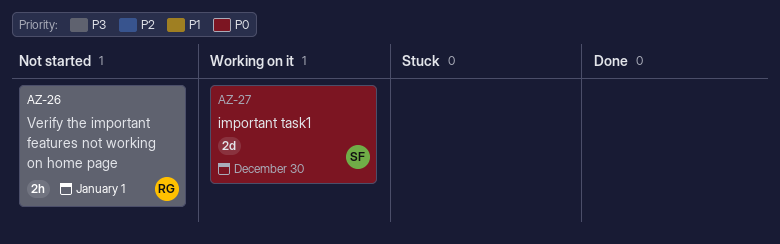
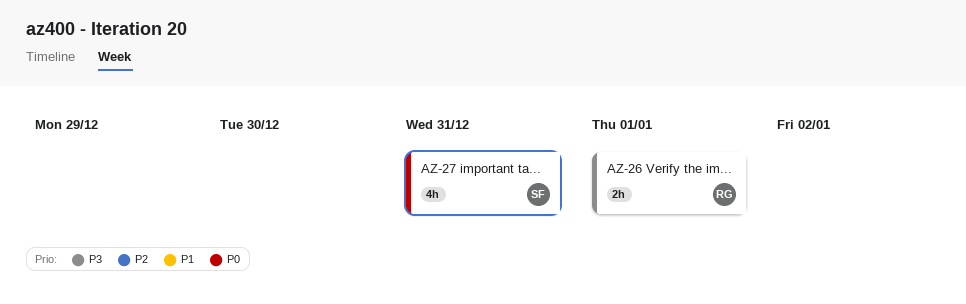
AZ-27, estimate: 2d -> 4h
AZ-27, due: Dec 30 -> Dec 31

